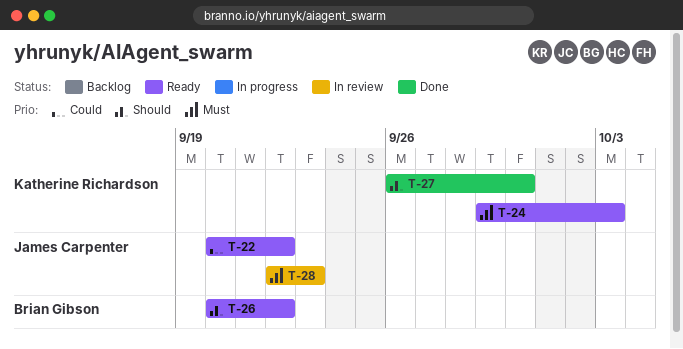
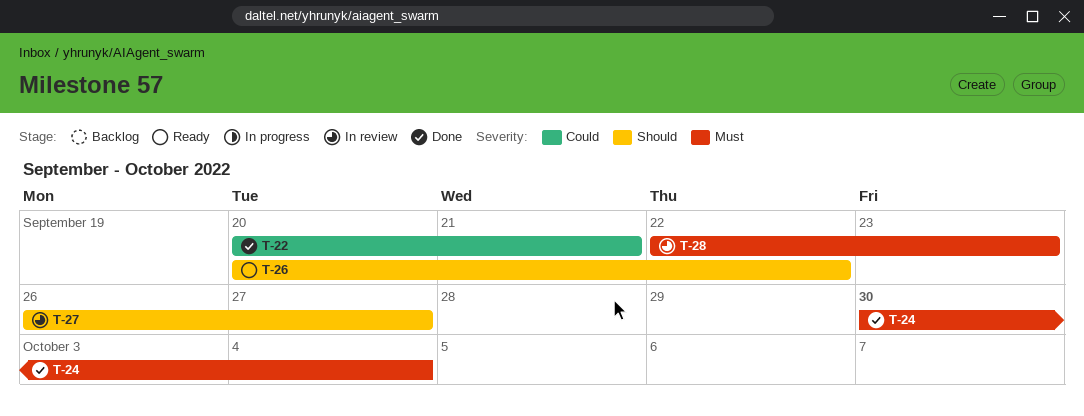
T-22, status: Ready -> Done
T-22, due: Sep 22 -> Sep 21
T-24, status: Ready -> Done
T-24, start: Sep 29 -> Sep 30
T-24, due: Oct 3 -> Oct 4
T-27, status: Done -> In review
T-27, due: Sep 30 -> Sep 27

